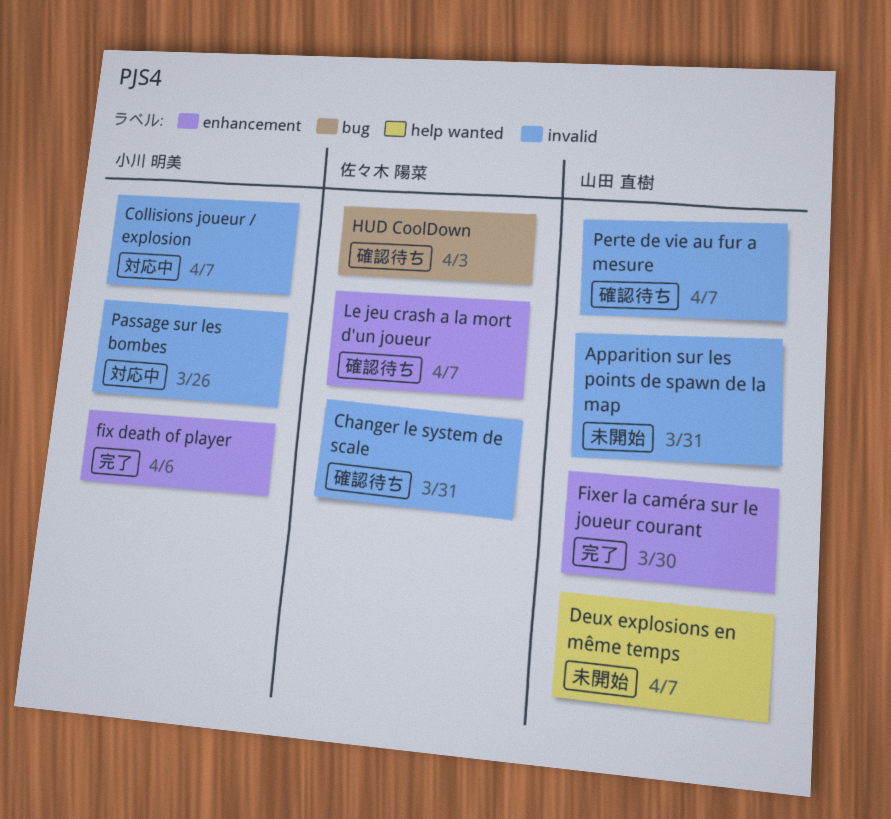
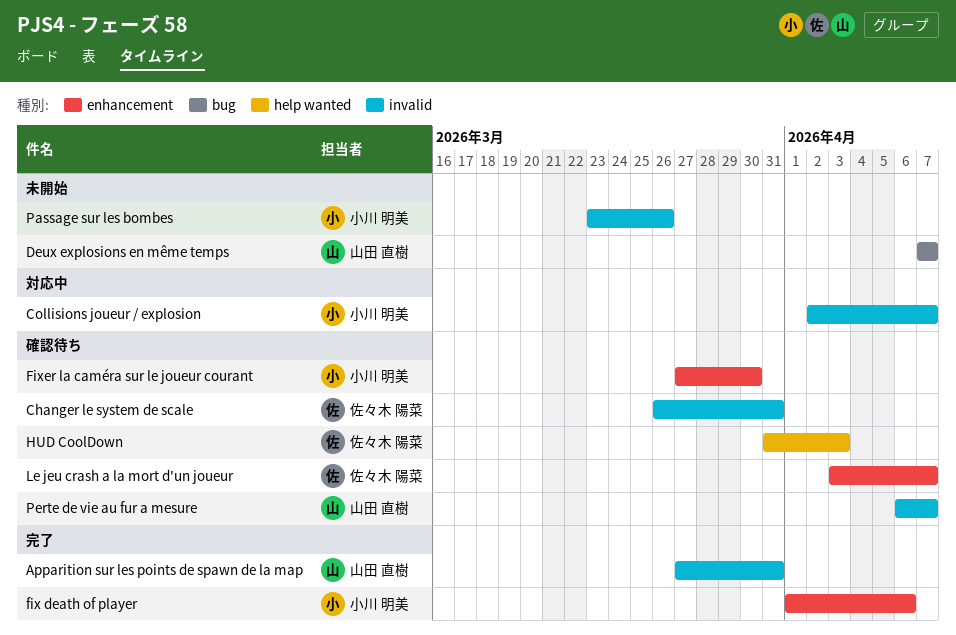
Apparition sur les points de spawn de la map, status: 未開始 -> 完了
Deux explosions en même temps, label: help wanted -> bug
Fixer la caméra sur le joueur courant, status: 完了 -> 確認待ち
Fixer la caméra sur le joueur courant, owner: 山田 直樹 -> 小川 明美
HUD CoolDown, label: bug -> help wanted
Passage sur les bombes, status: 対応中 -> 未開始

